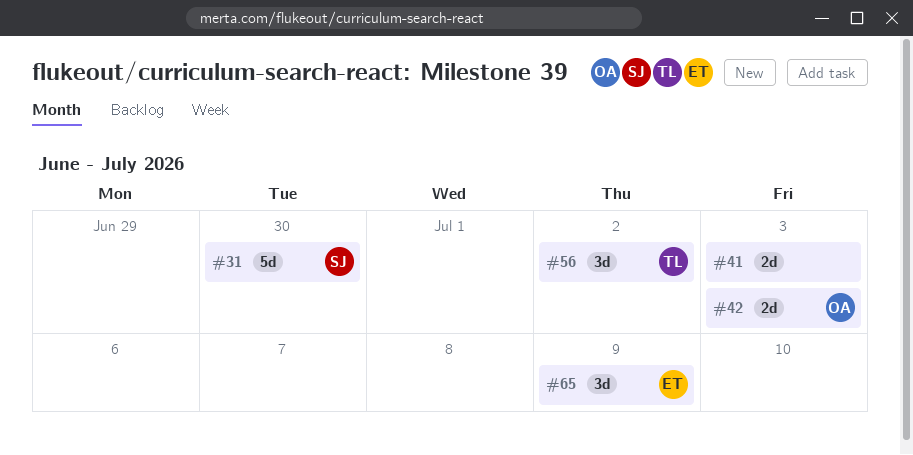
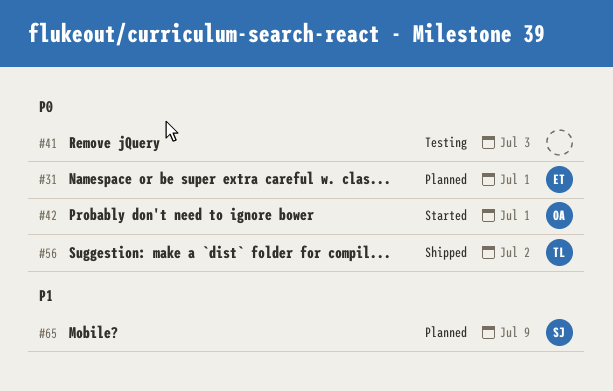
#31, owner: SJ -> ET
#31, due: Jun 30 -> Jul 1
#42, due: Jul 3 -> Jul 1
#65, owner: ET -> SJ

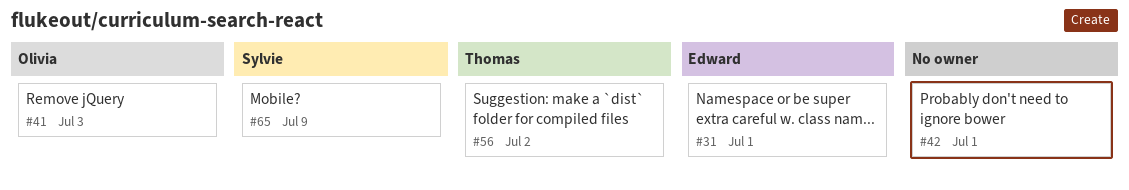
#41, owner: none -> Olivia
#42, owner: Olivia -> none

